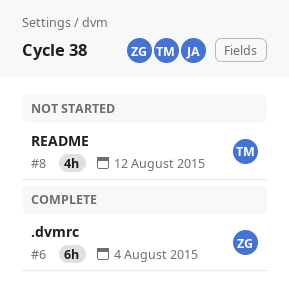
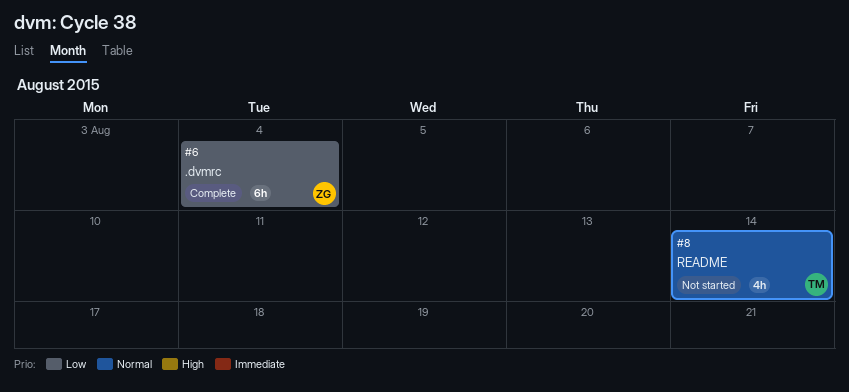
#8, due: Aug 12 -> Aug 14

